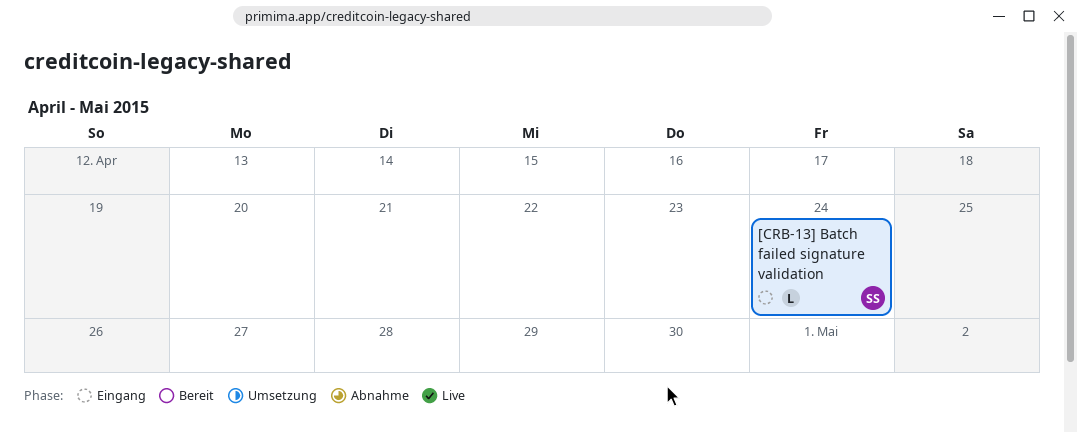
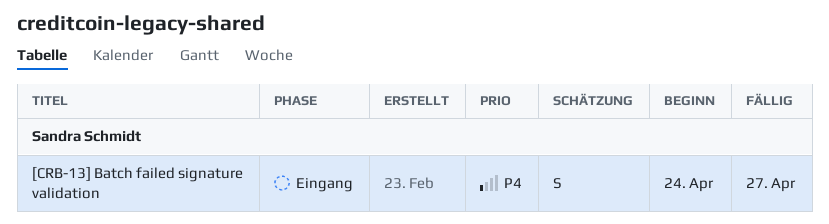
[CRB-13] Batch failed signature validation, estimate: L -> S
[CRB-13] Batch failed signature validation, due: Apr 24 -> Apr 27

